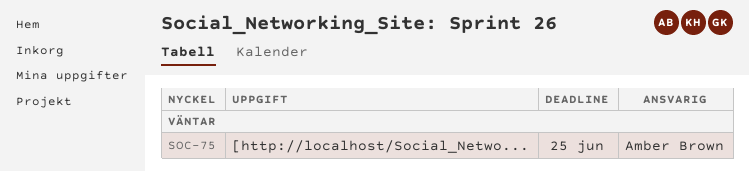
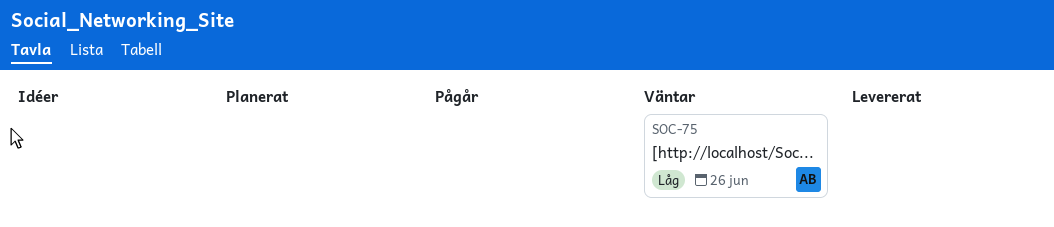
SOC-75, due: Jun 25 -> Jun 26

